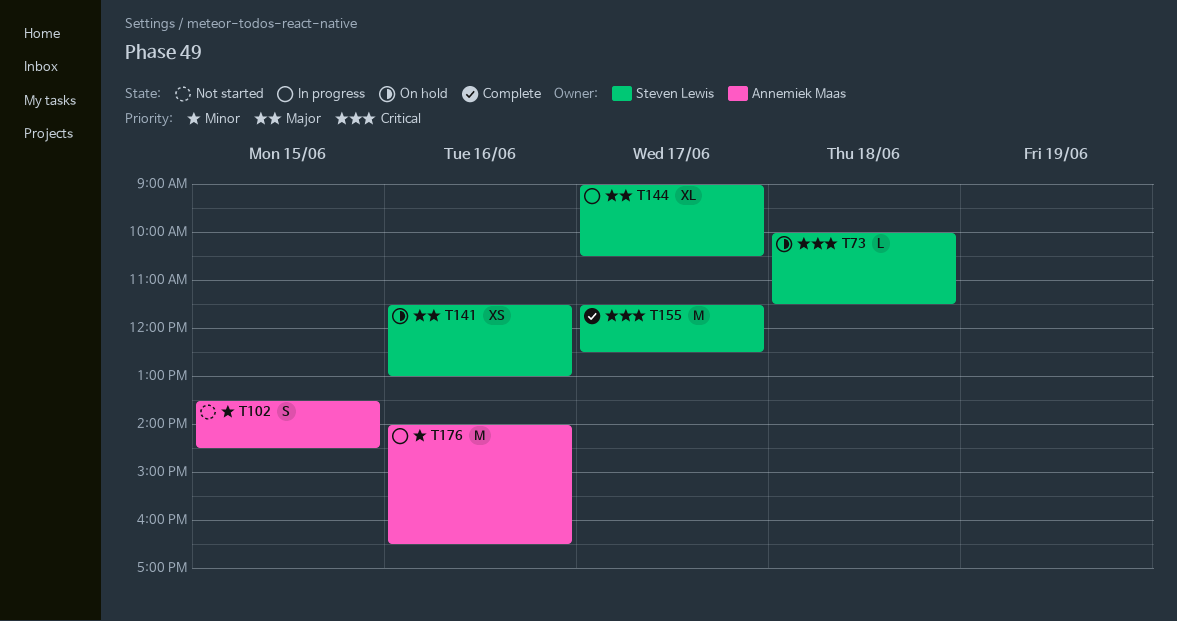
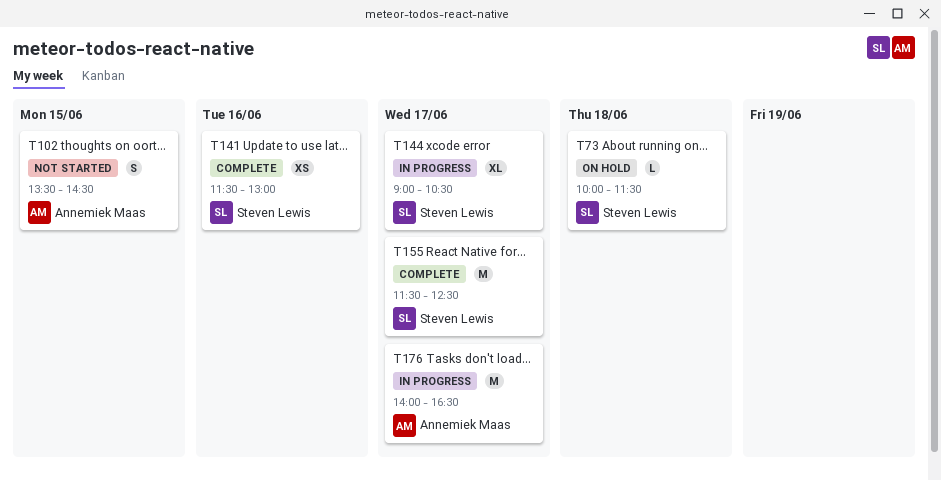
T141, status: On hold -> Complete
T176, day: Jun 16 -> Jun 17

